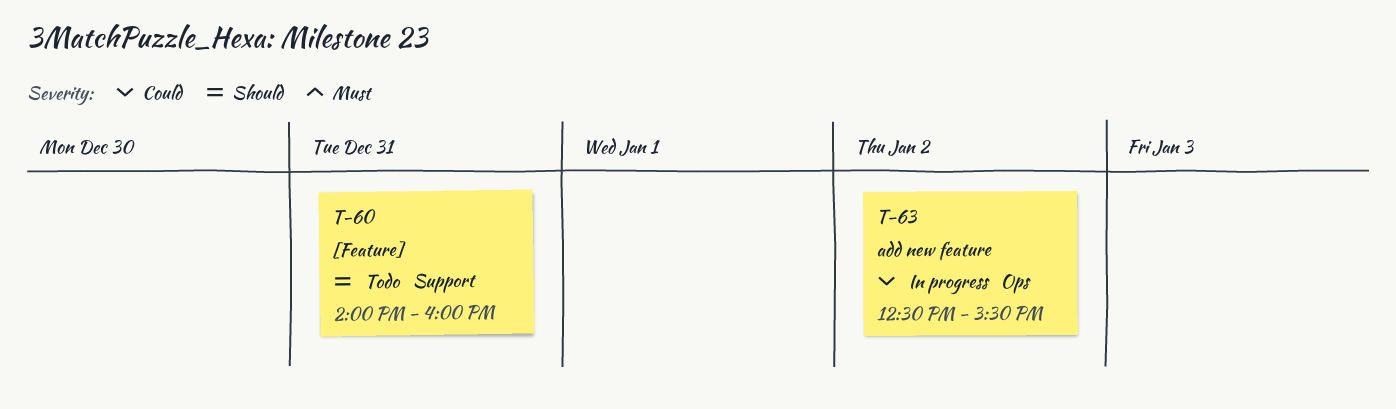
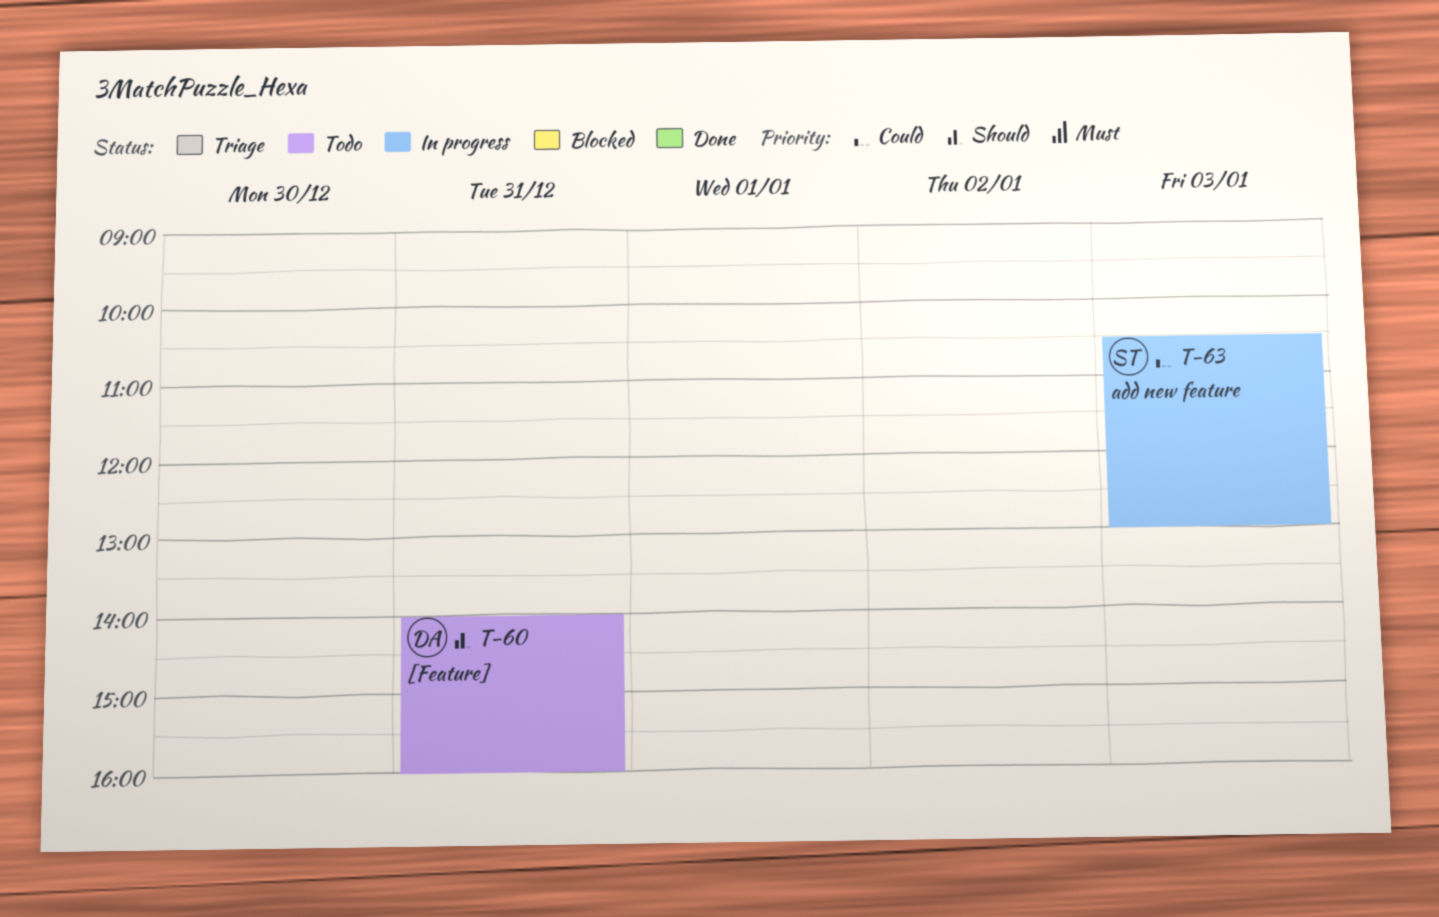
T-63, day: Jan 2 -> Jan 3
T-63, begins: 12:30 -> 10:30
T-63, ends: 15:30 -> 13:00

